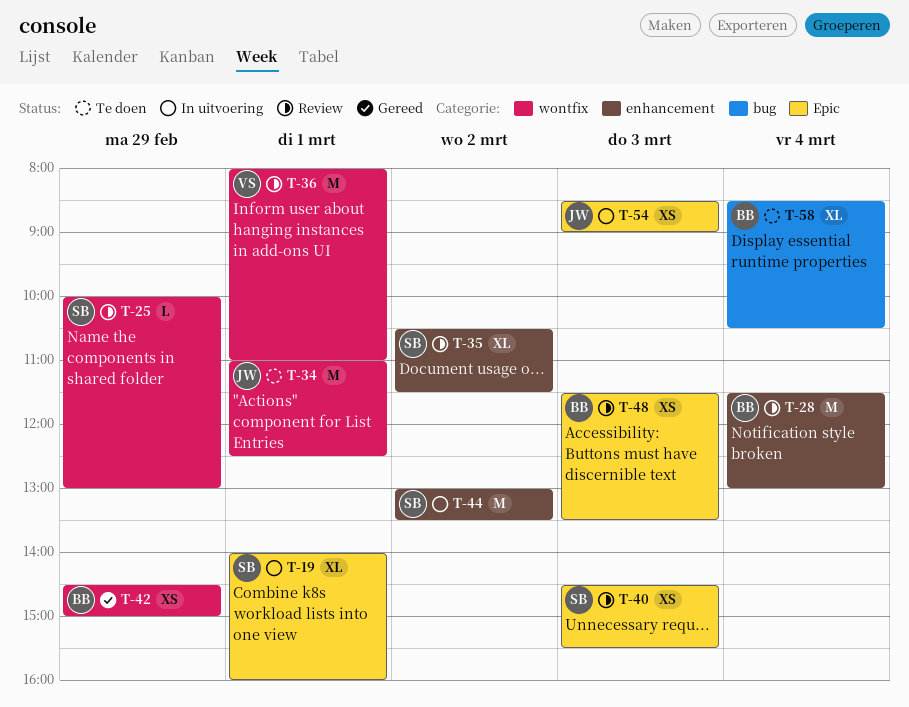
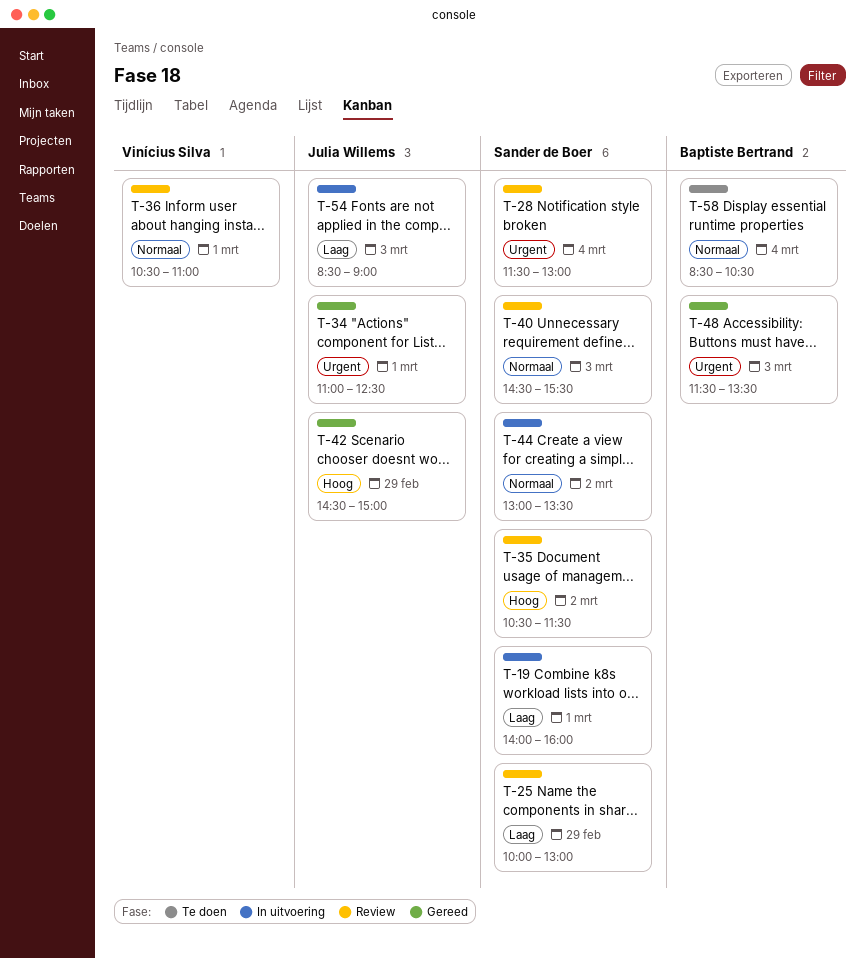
T-28, owner: Baptiste Bertrand -> Sander de Boer
T-34, status: Te doen -> Gereed
T-36, begins: 08:00 -> 10:30
T-42, owner: Baptiste Bertrand -> Julia Willems
T-48, status: Review -> Gereed

